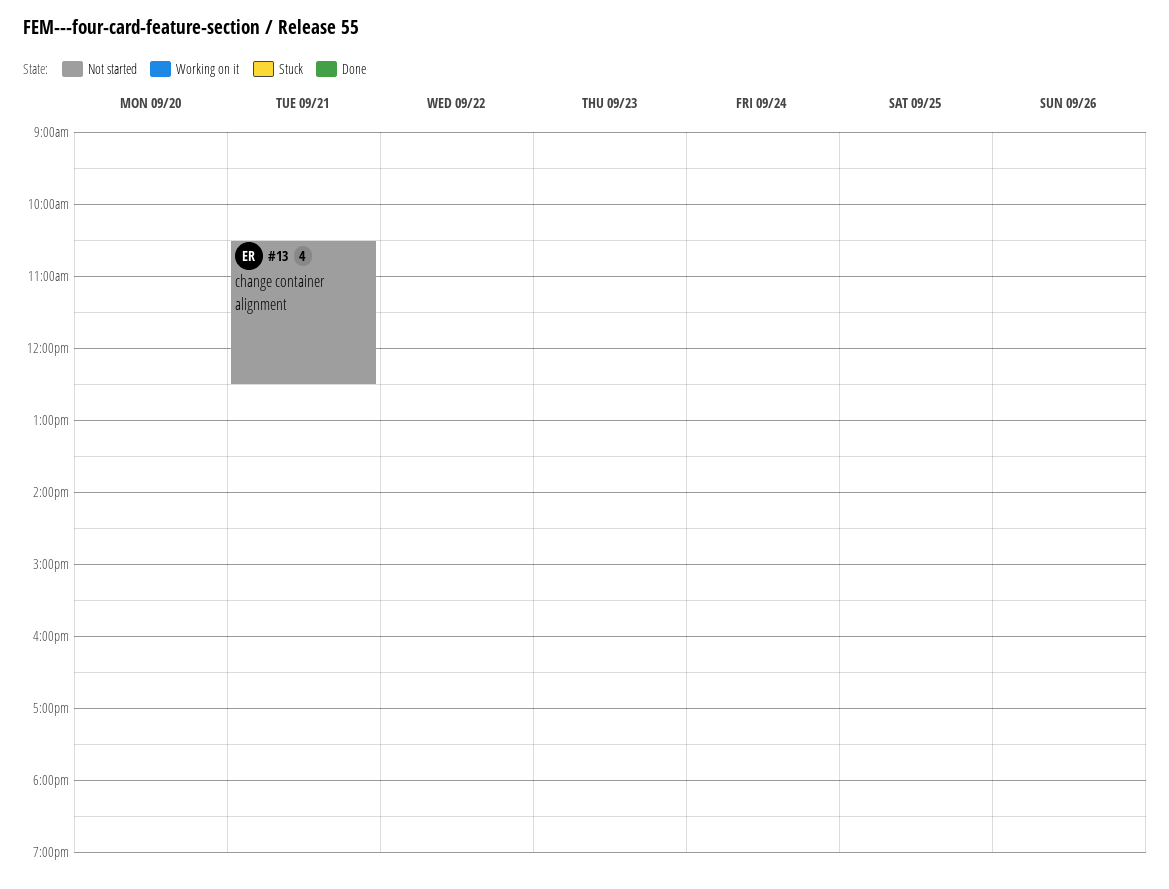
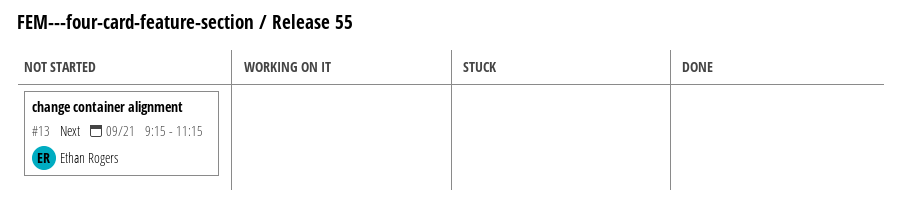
#13, begins: 10:30 -> 09:15
#13, ends: 12:30 -> 11:15

